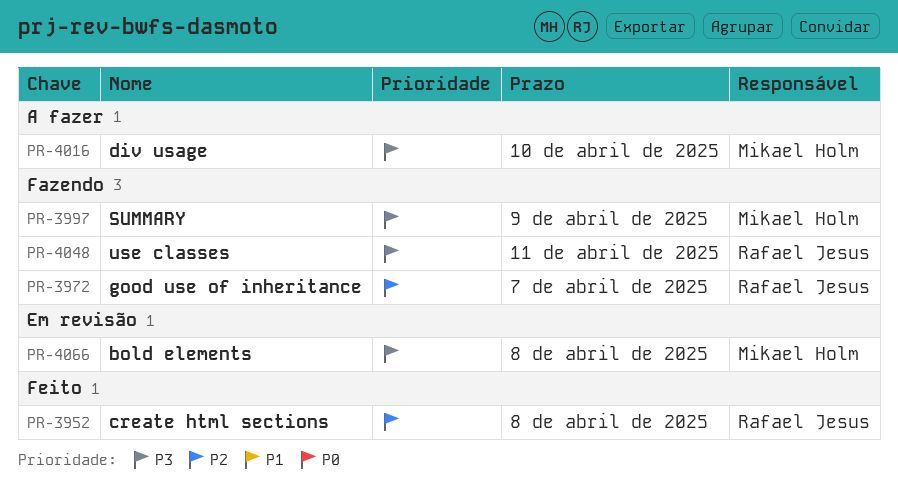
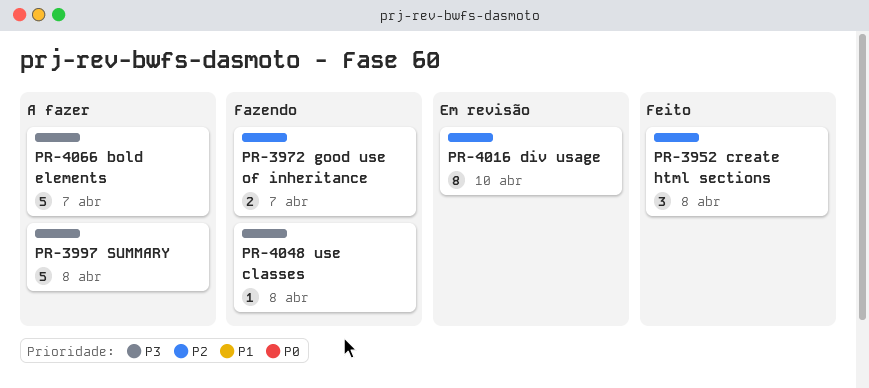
PR-3997, status: Fazendo -> A fazer
PR-3997, due: Apr 9 -> Apr 8
PR-4016, status: A fazer -> Em revisão
PR-4016, priority: P3 -> P2
PR-4048, due: Apr 11 -> Apr 8
PR-4066, status: Em revisão -> A fazer
PR-4066, due: Apr 8 -> Apr 7

